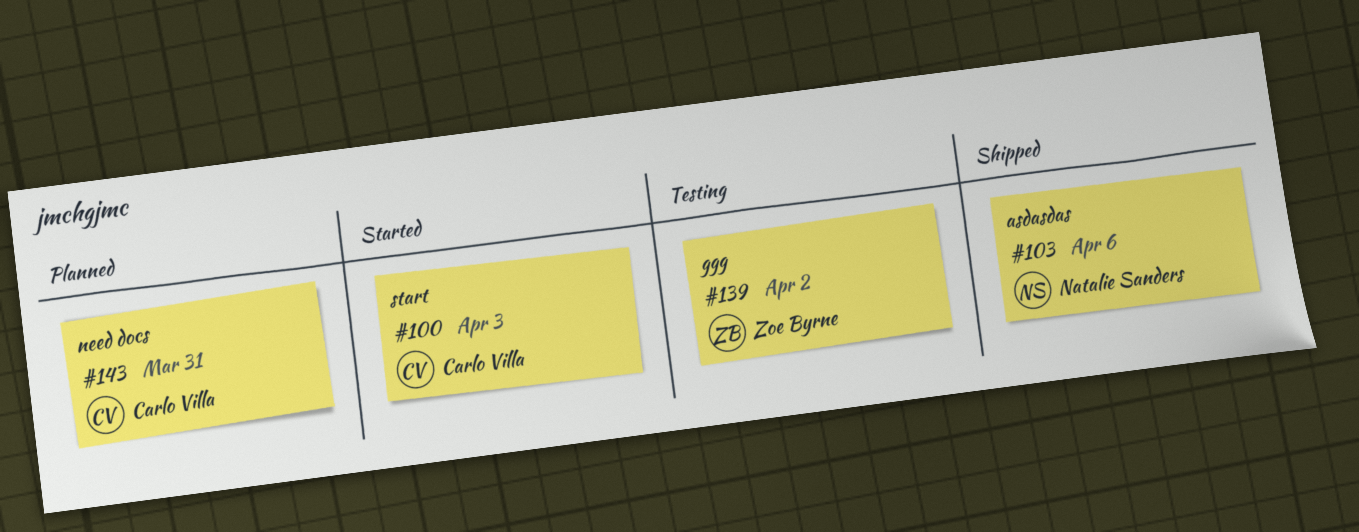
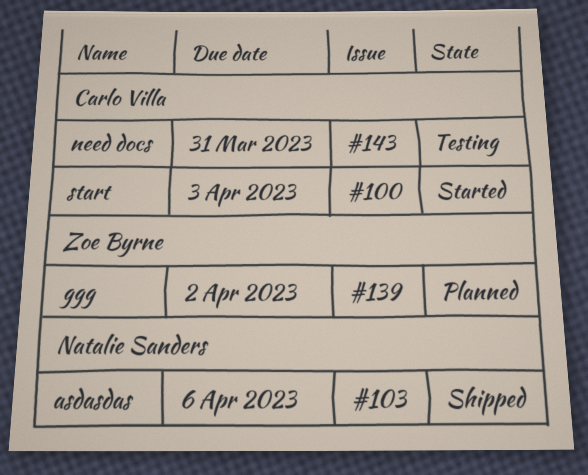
#139, status: Testing -> Planned
#143, status: Planned -> Testing

